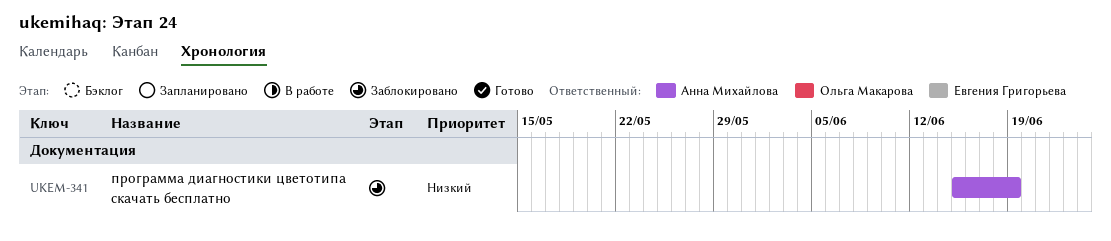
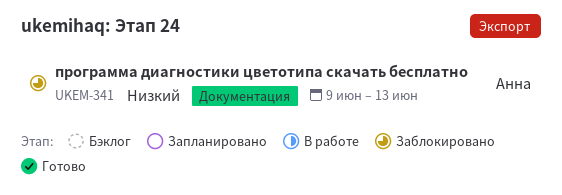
UKEM-341, start: Jun 15 -> Jun 9
UKEM-341, due: Jun 19 -> Jun 13

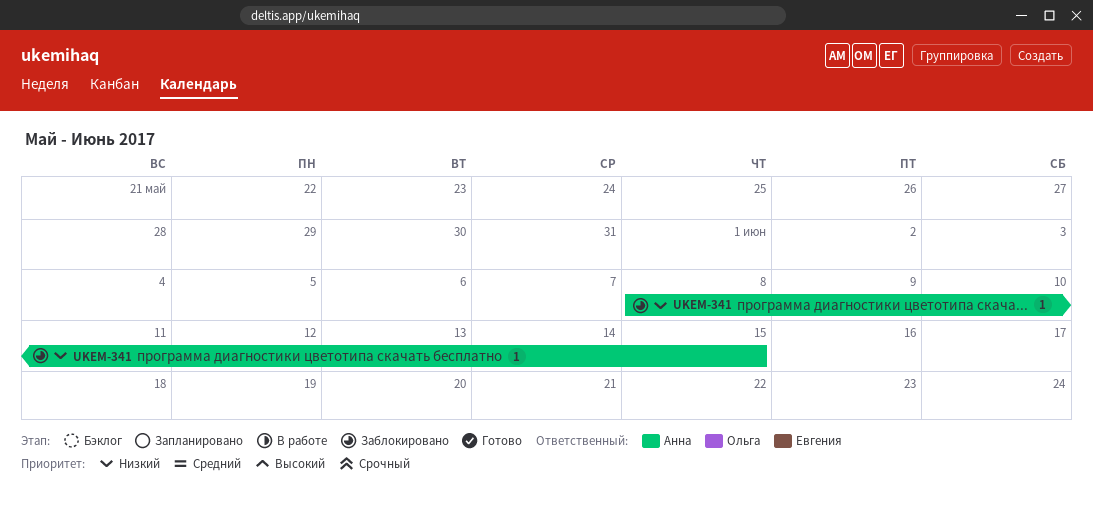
UKEM-341, start: Jun 9 -> Jun 8
UKEM-341, due: Jun 13 -> Jun 15

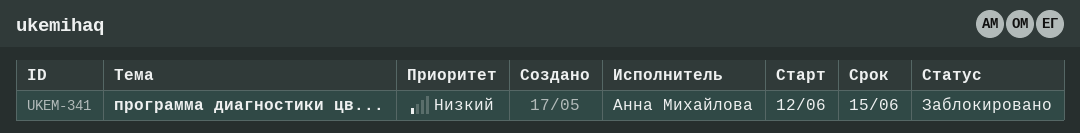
UKEM-341, start: Jun 8 -> Jun 12

